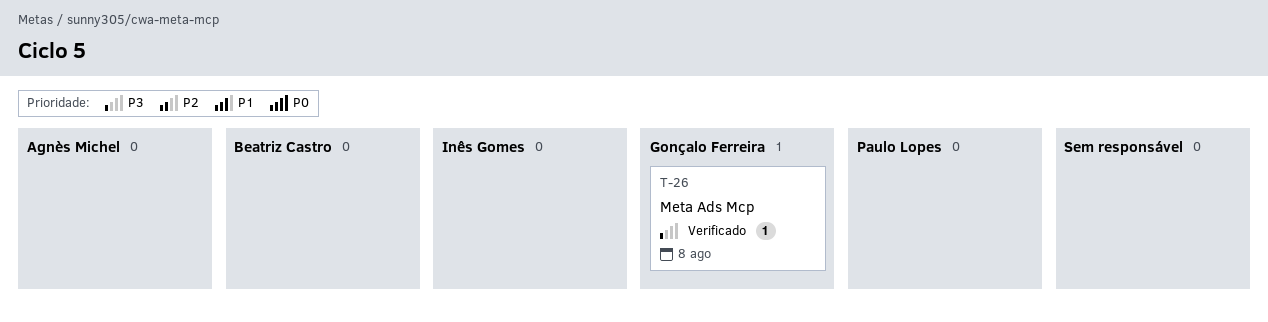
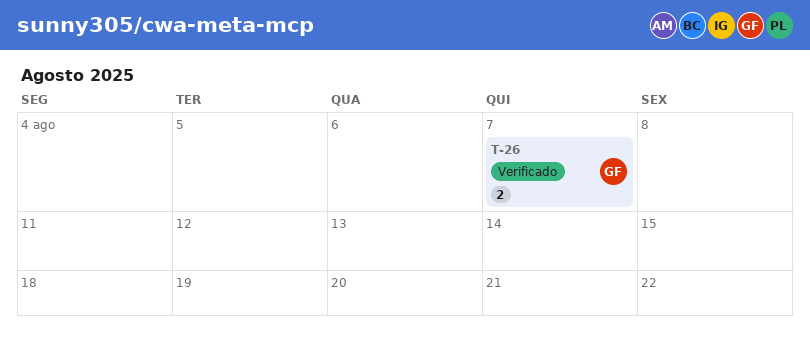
T-26, estimate: 1 -> 2
T-26, due: Aug 8 -> Aug 7

